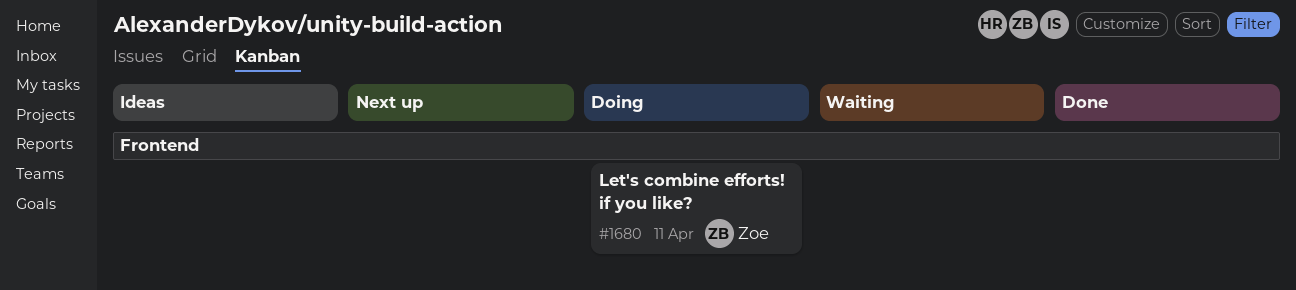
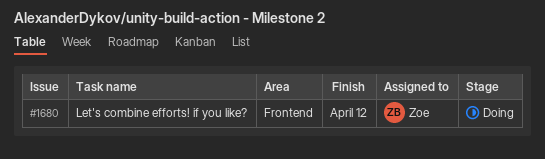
#1680, due: Apr 11 -> Apr 12

